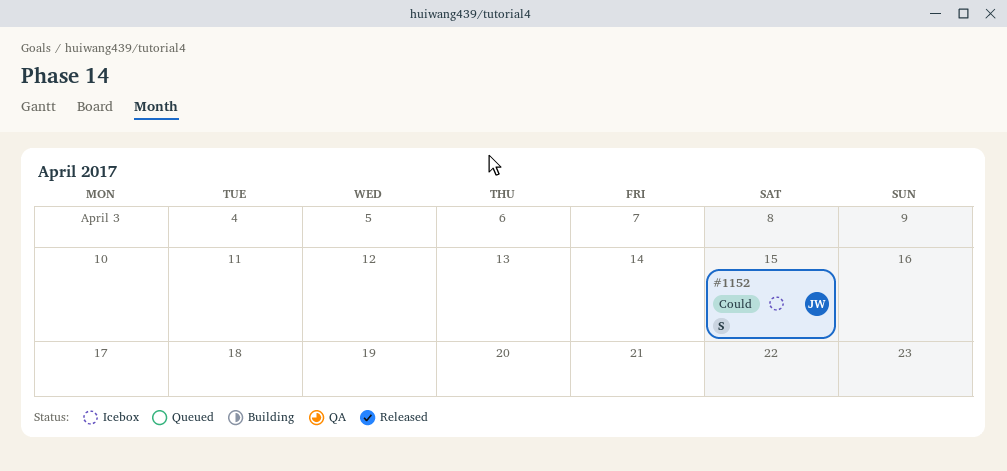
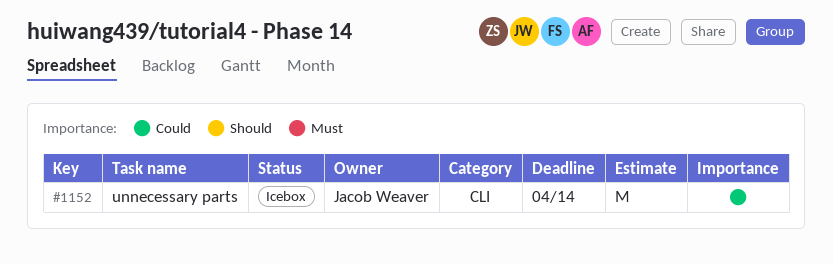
#1152, estimate: S -> M
#1152, due: Apr 15 -> Apr 14

